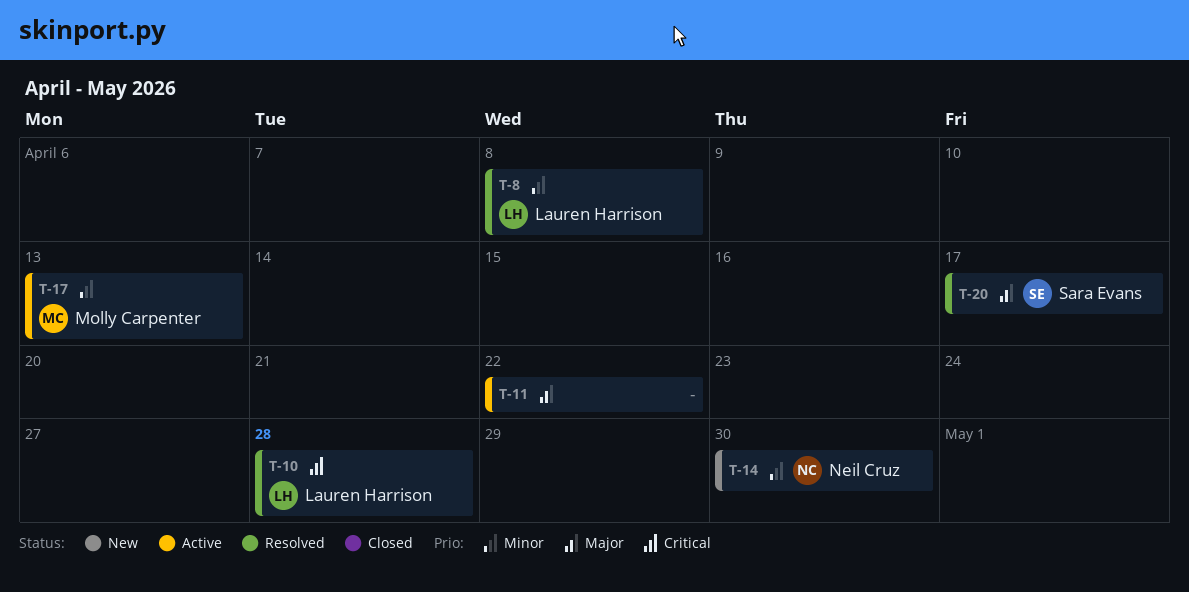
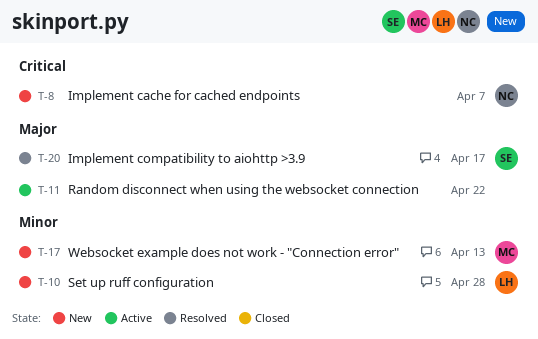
T-8, status: Resolved -> New
T-8, owner: Lauren Harrison -> Neil Cruz
T-8, priority: Minor -> Critical
T-8, due: Apr 8 -> Apr 7
T-10, status: Resolved -> New
T-10, priority: Critical -> Minor
T-14: present -> none
T-17, status: Active -> New

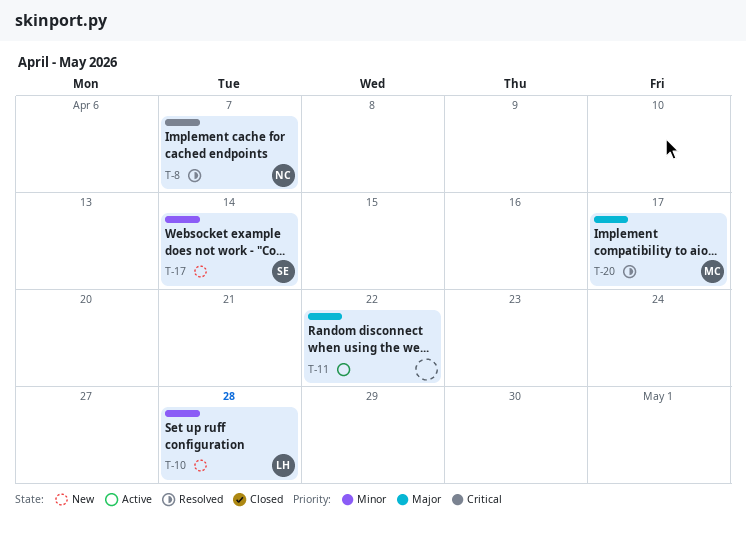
T-8, status: New -> Resolved
T-17, owner: MC -> SE
T-17, due: Apr 13 -> Apr 14
T-20, owner: SE -> MC

